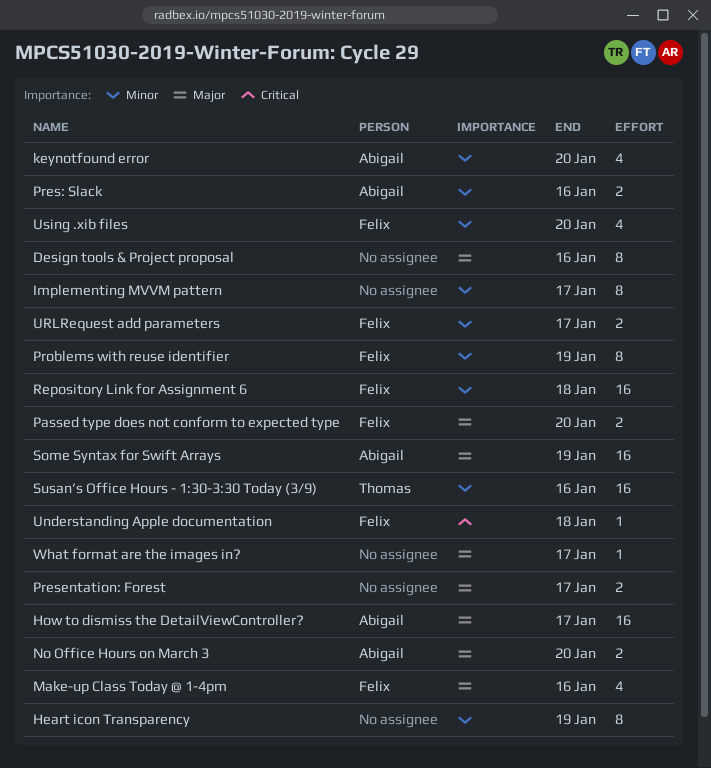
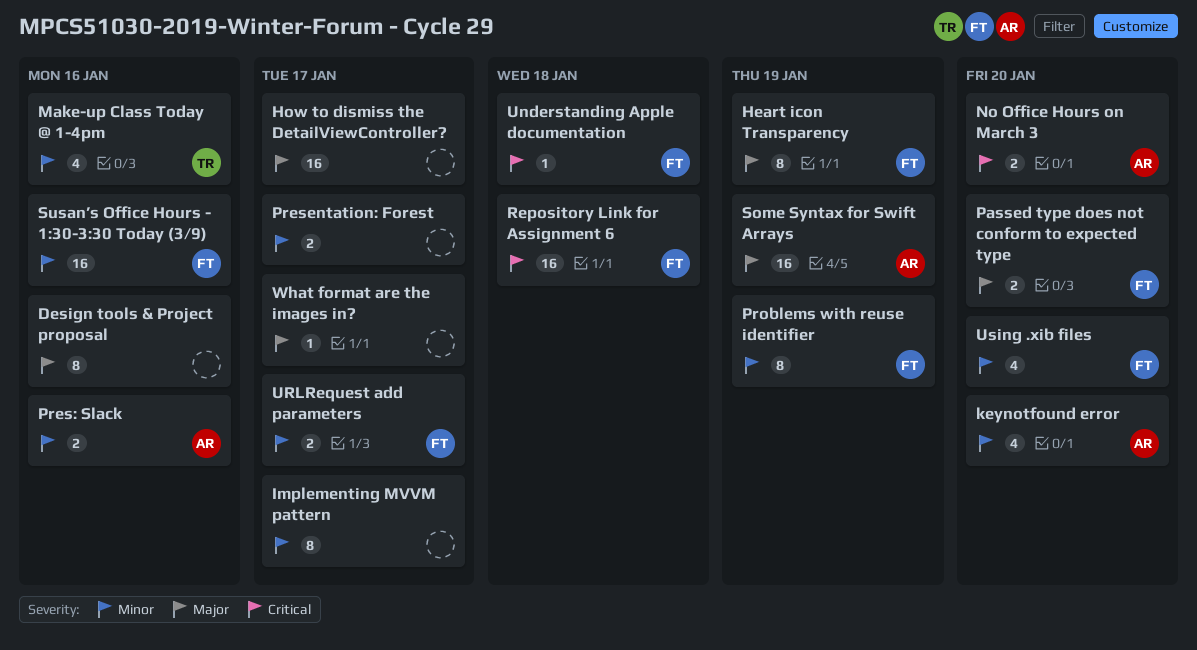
Heart icon Transparency, owner: none -> Felix
Heart icon Transparency, priority: Minor -> Major
How to dismiss the DetailViewController?, owner: Abigail -> none
Make-up Class Today @ 1-4pm, owner: Felix -> Thomas
Make-up Class Today @ 1-4pm, priority: Major -> Minor
No Office Hours on March 3, priority: Major -> Critical
Presentation: Forest, priority: Major -> Minor
Repository Link for Assignment 6, priority: Minor -> Critical
Susan’s Office Hours - 1:30-3:30 Today (3/9), owner: Thomas -> Felix

